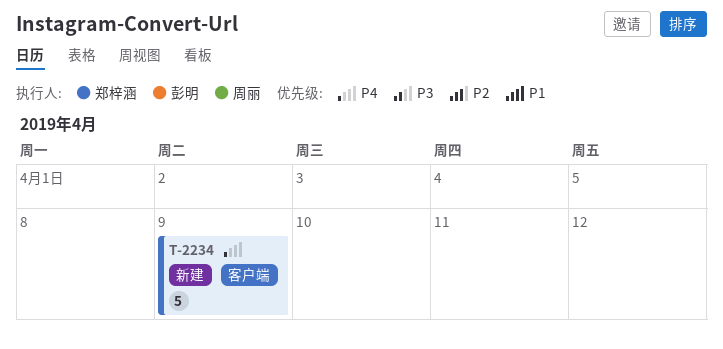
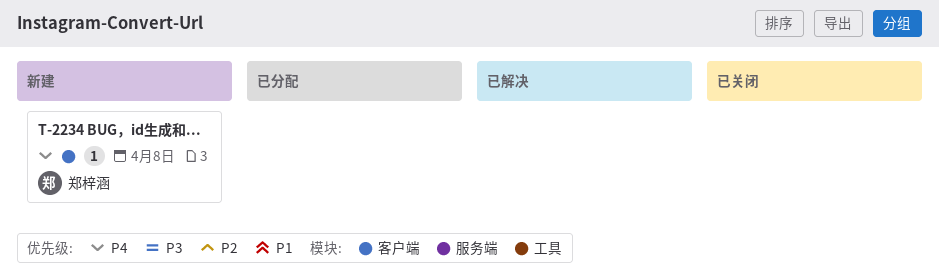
T-2234, estimate: 5 -> 1
T-2234, due: Apr 9 -> Apr 8

